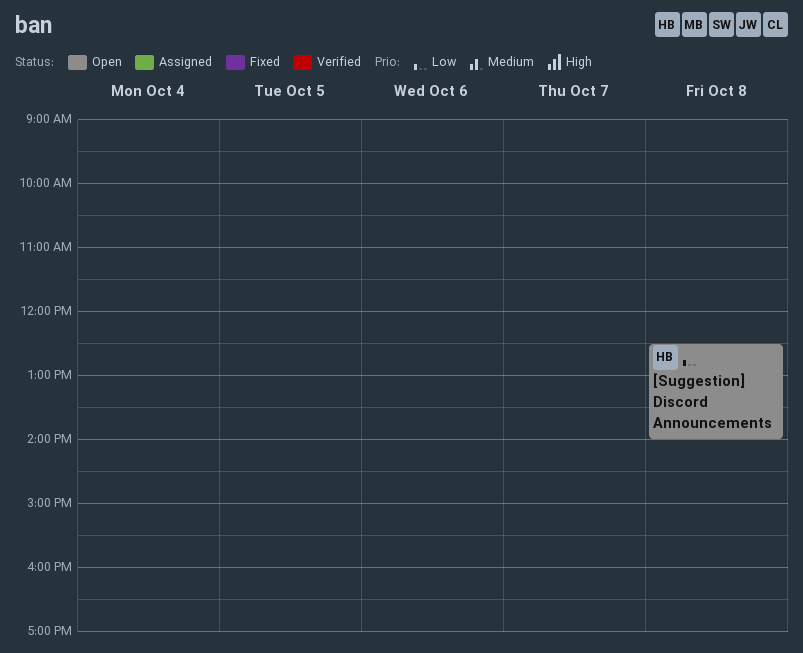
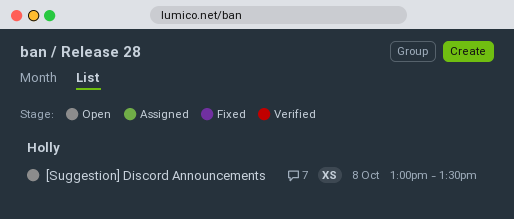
[Suggestion] Discord Announcements, begins: 12:30 -> 13:00
[Suggestion] Discord Announcements, ends: 14:00 -> 13:30

